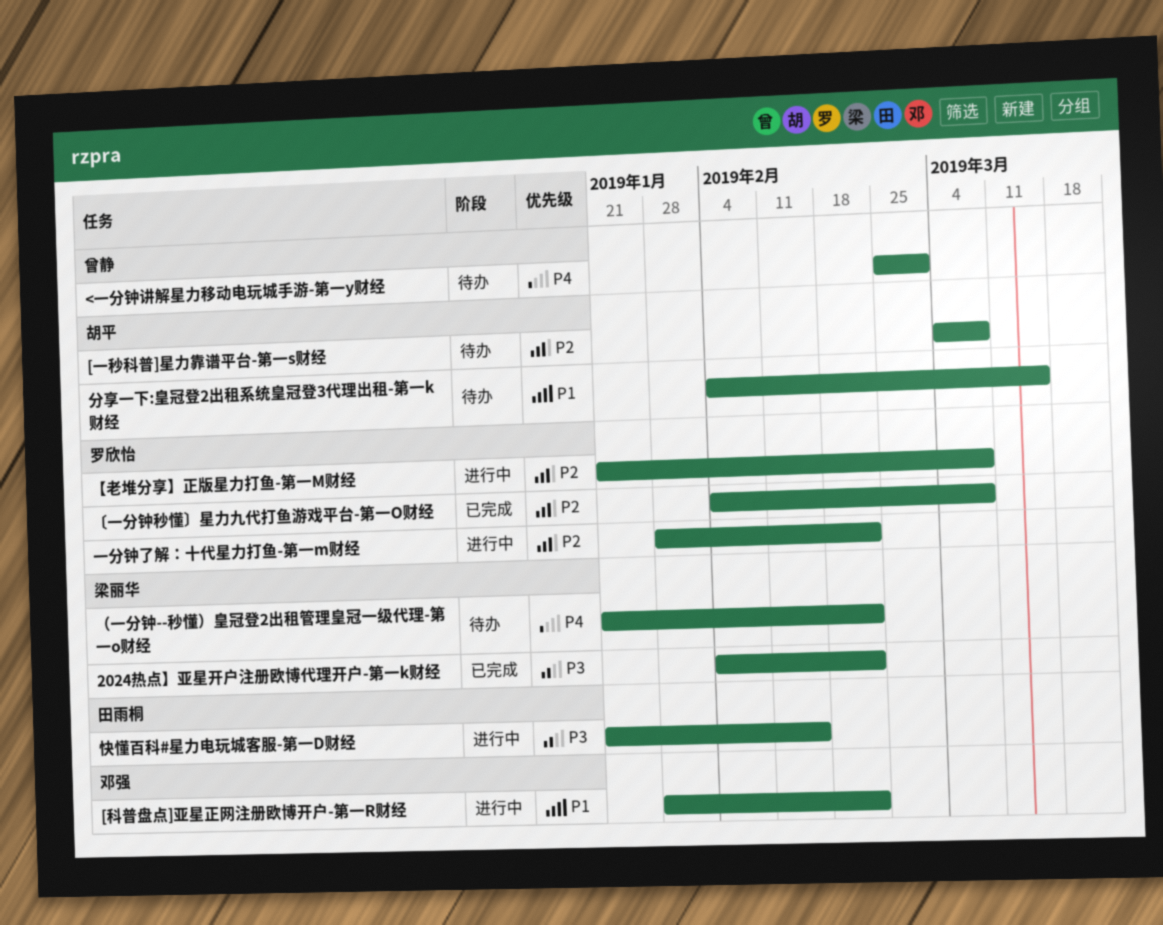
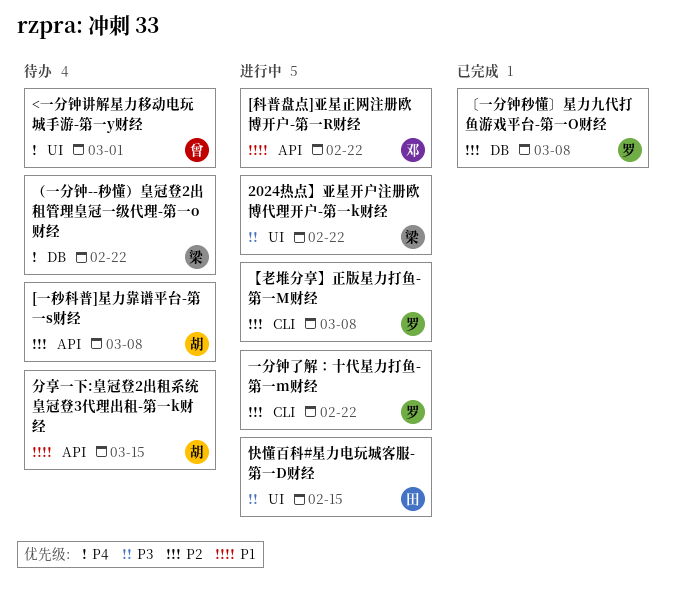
2024热点】亚星开户注册欧博代理开户-第一k财经, status: 已完成 -> 进行中

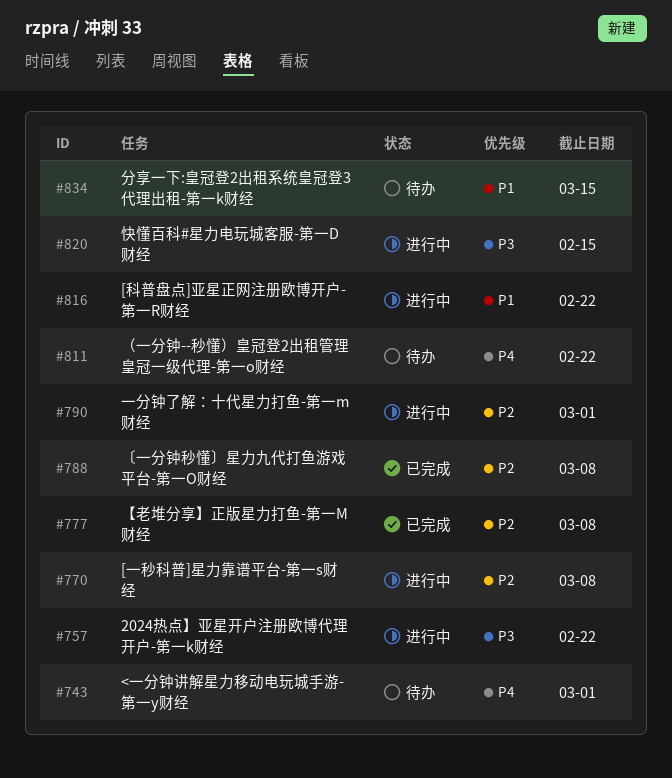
[一秒科普]星力靠谱平台-第一s财经, status: 待办 -> 进行中
【老堆分享】正版星力打鱼-第一M财经, status: 进行中 -> 已完成
一分钟了解：十代星力打鱼-第一m财经, due: Feb 22 -> Mar 1

